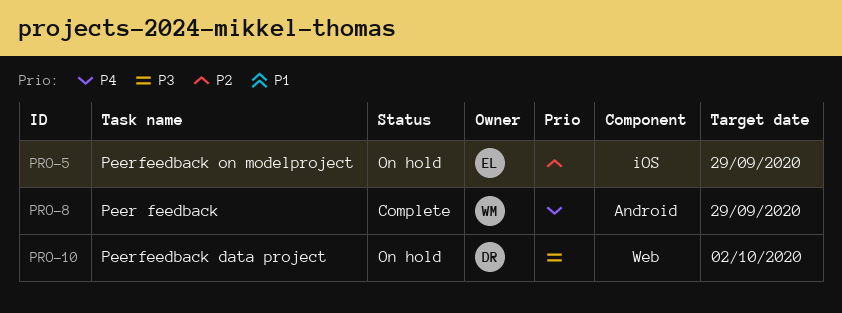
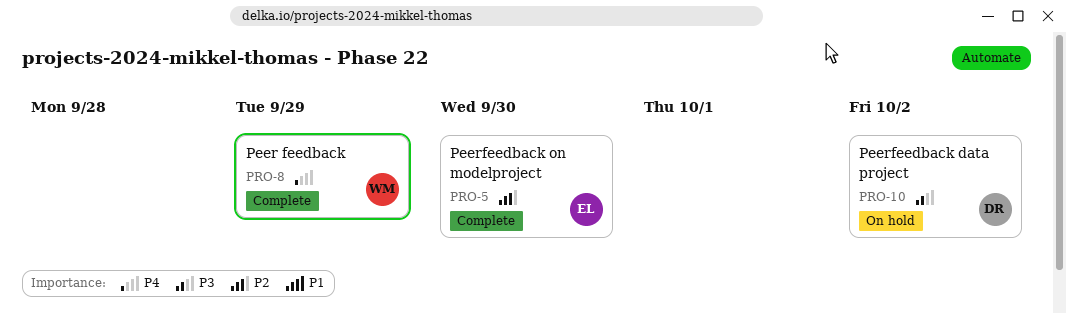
PRO-5, status: On hold -> Complete
PRO-5, due: Sep 29 -> Sep 30

